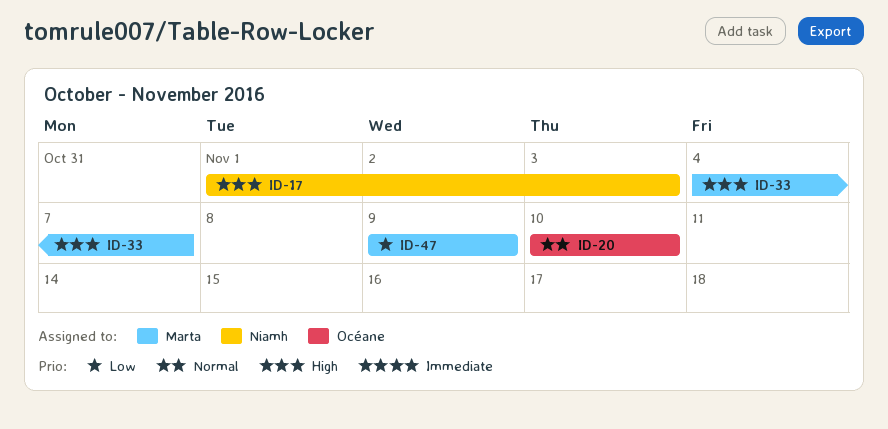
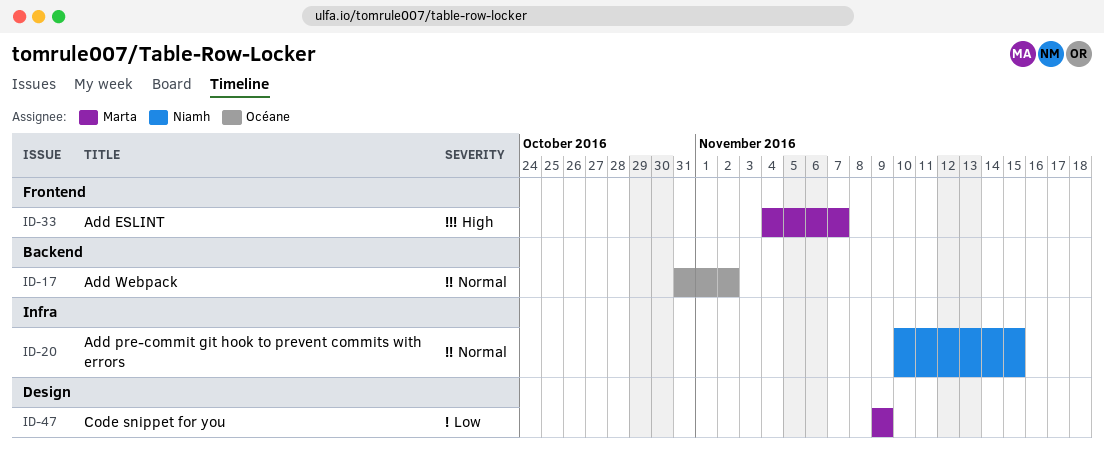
ID-17, owner: Niamh -> Océane
ID-17, priority: High -> Normal
ID-17, start: Nov 1 -> Oct 31
ID-17, due: Nov 3 -> Nov 2
ID-20, owner: Océane -> Niamh
ID-20, due: Nov 10 -> Nov 15

